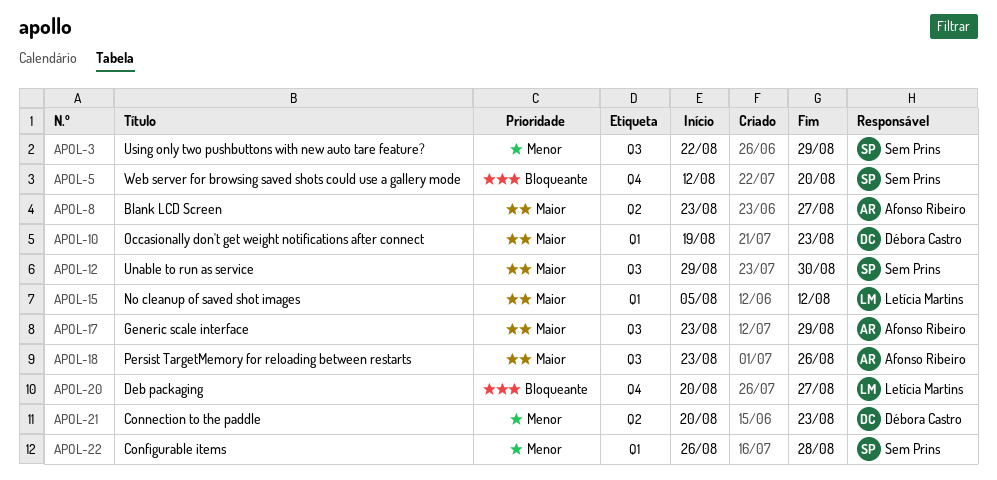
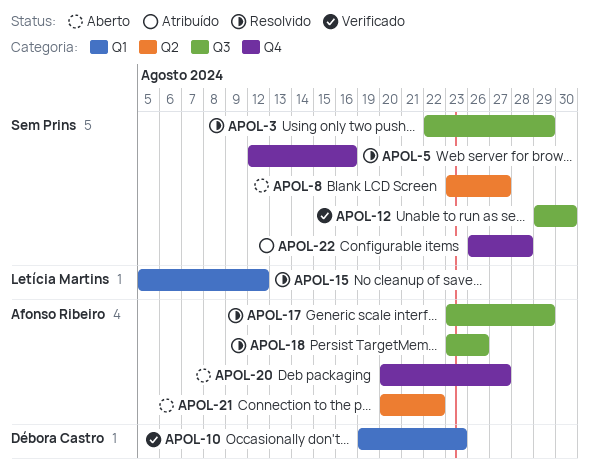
APOL-5, due: Aug 20 -> Aug 16
APOL-8, owner: Afonso Ribeiro -> Sem Prins
APOL-20, owner: Letícia Martins -> Afonso Ribeiro
APOL-21, owner: Débora Castro -> Afonso Ribeiro
APOL-21, due: Aug 23 -> Aug 22
APOL-22, label: Q1 -> Q4

